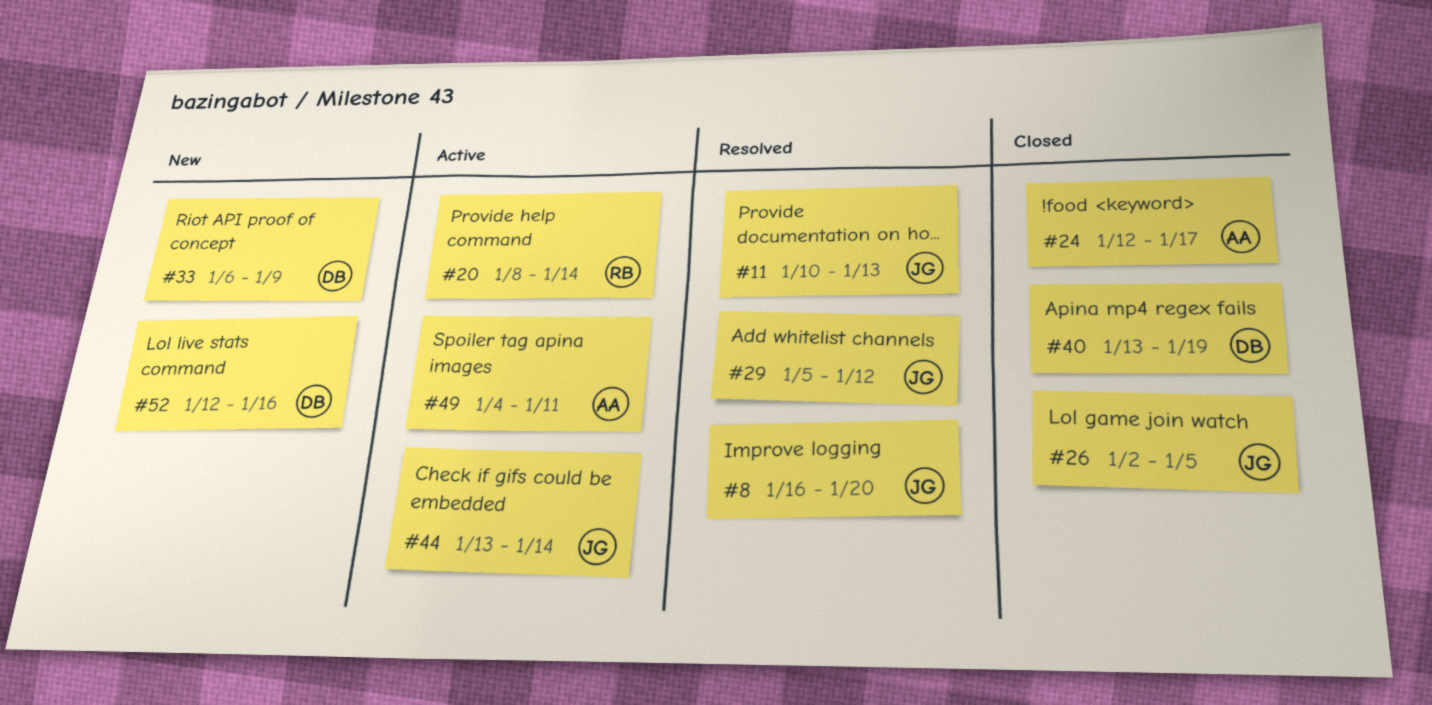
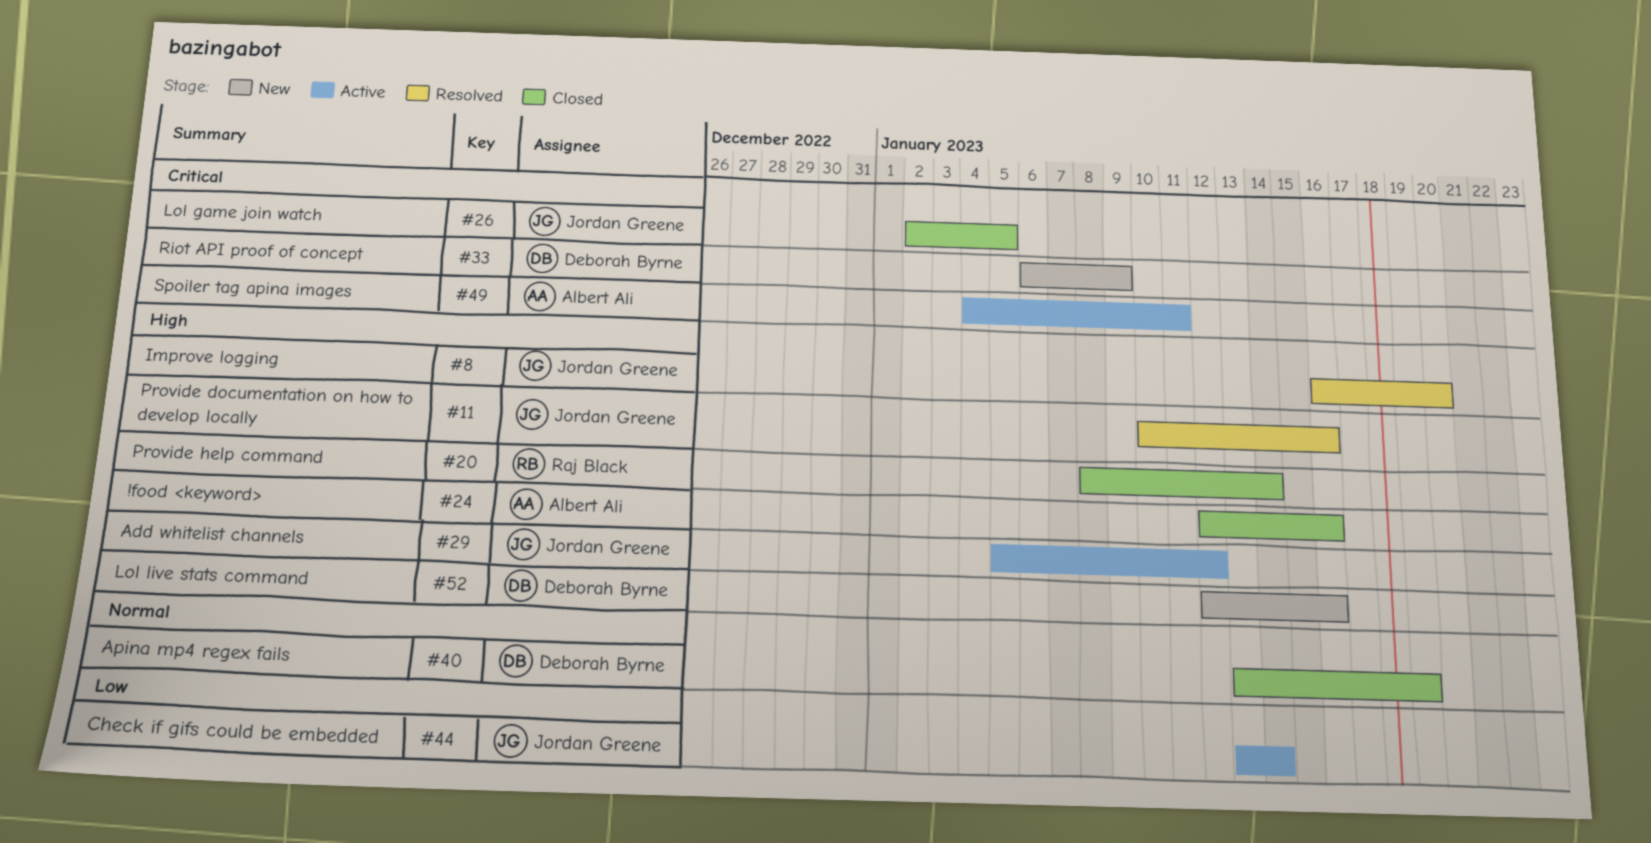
#11, due: Jan 13 -> Jan 16
#20, status: Active -> Closed
#24, due: Jan 17 -> Jan 16
#29, status: Resolved -> Active

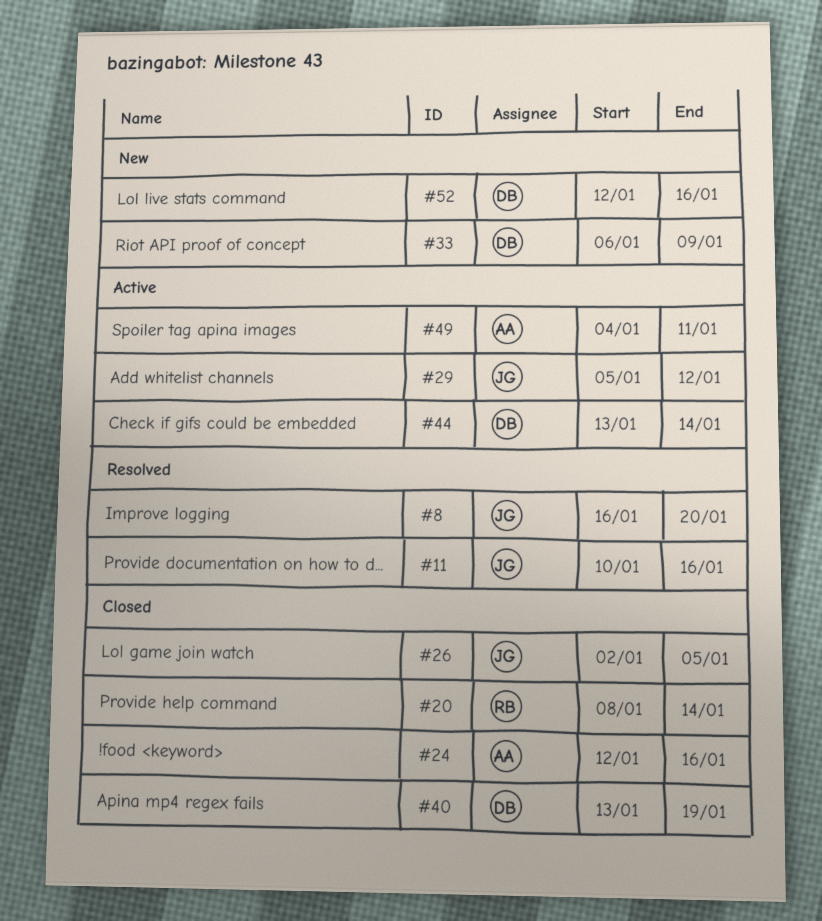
#44, owner: Jordan Greene -> Deborah Byrne

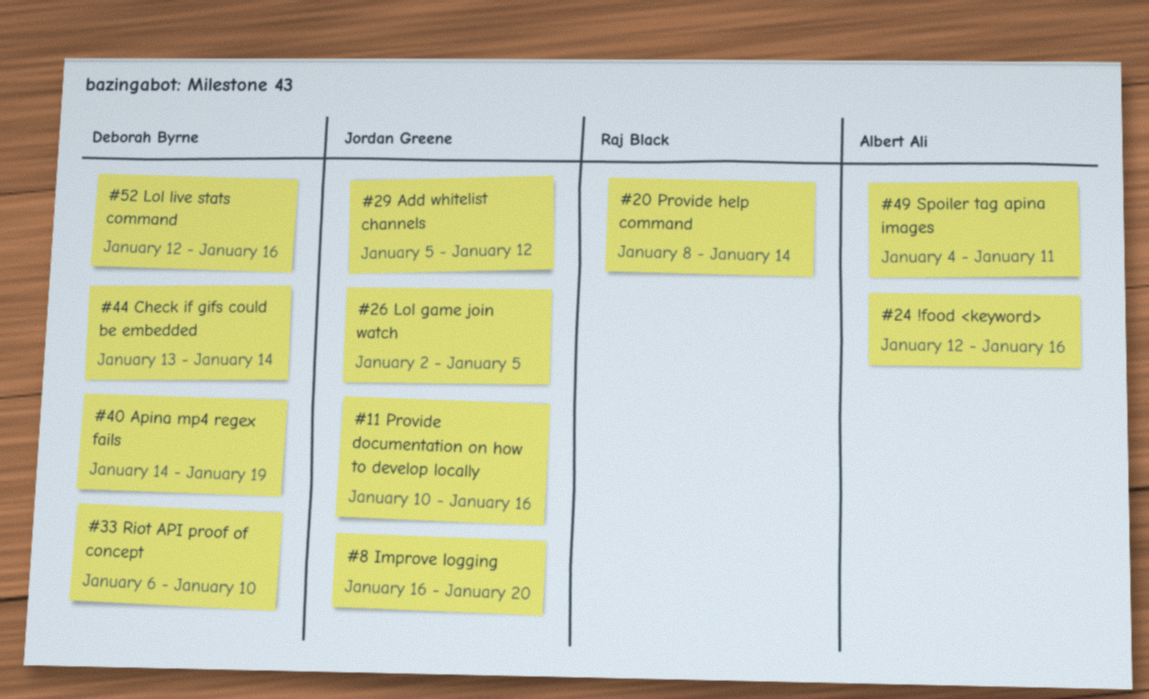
#33, due: Jan 9 -> Jan 10
#40, start: Jan 13 -> Jan 14

